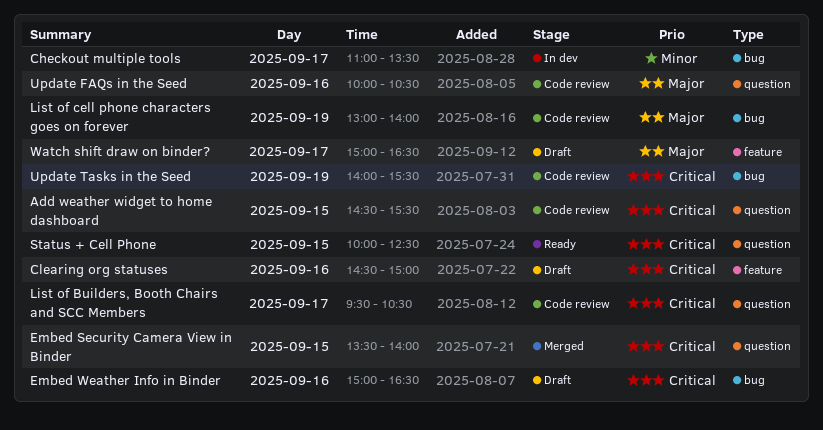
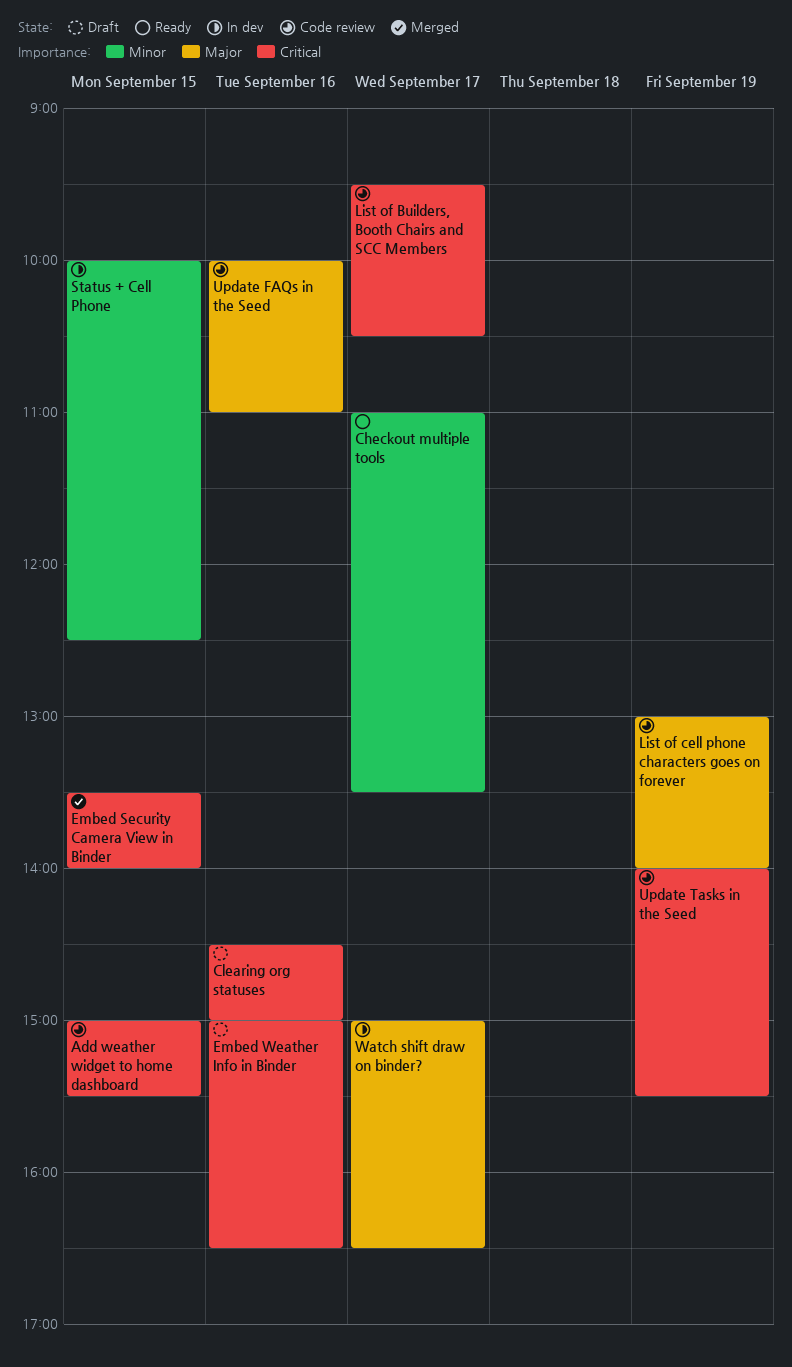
Add weather widget to home dashboard, begins: 14:30 -> 15:00
Checkout multiple tools, status: In dev -> Ready
Status + Cell Phone, status: Ready -> In dev
Status + Cell Phone, priority: Critical -> Minor
Update FAQs in the Seed, ends: 10:30 -> 11:00
Watch shift draw on binder?, status: Draft -> In dev

